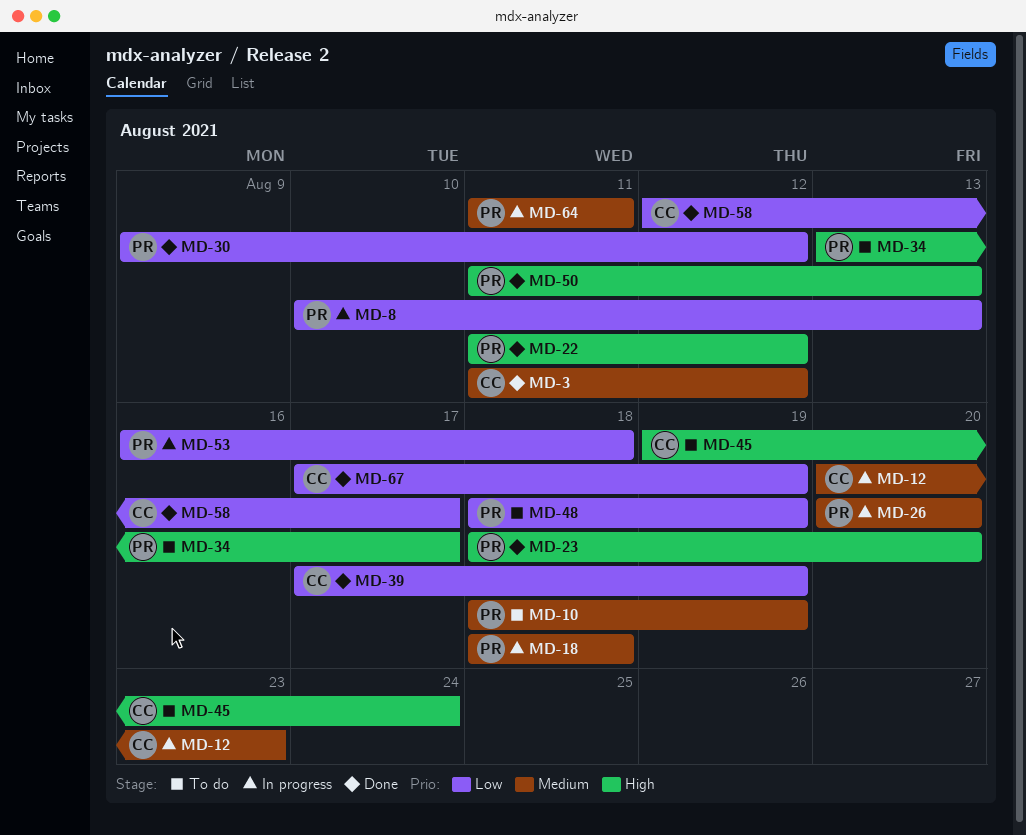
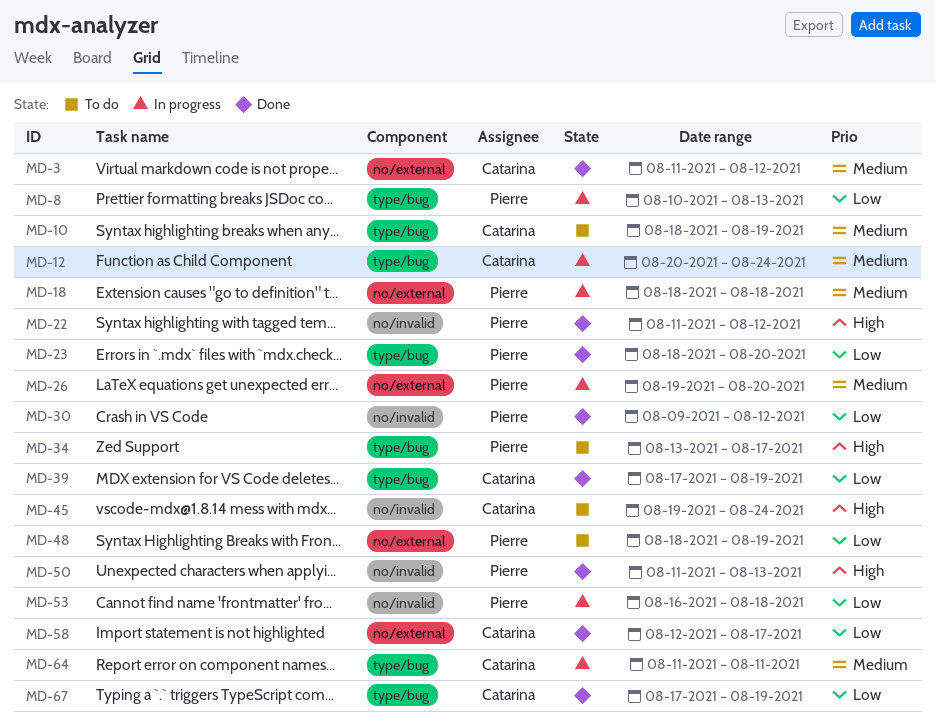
MD-10, owner: Pierre -> Catarina
MD-12, due: Aug 23 -> Aug 24
MD-23, priority: High -> Low
MD-26, start: Aug 20 -> Aug 19
MD-64, owner: Pierre -> Catarina

